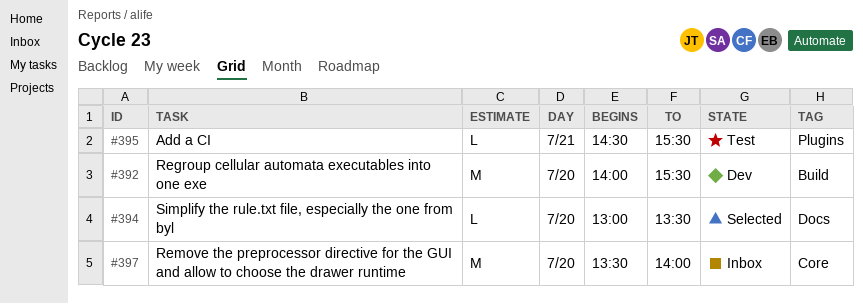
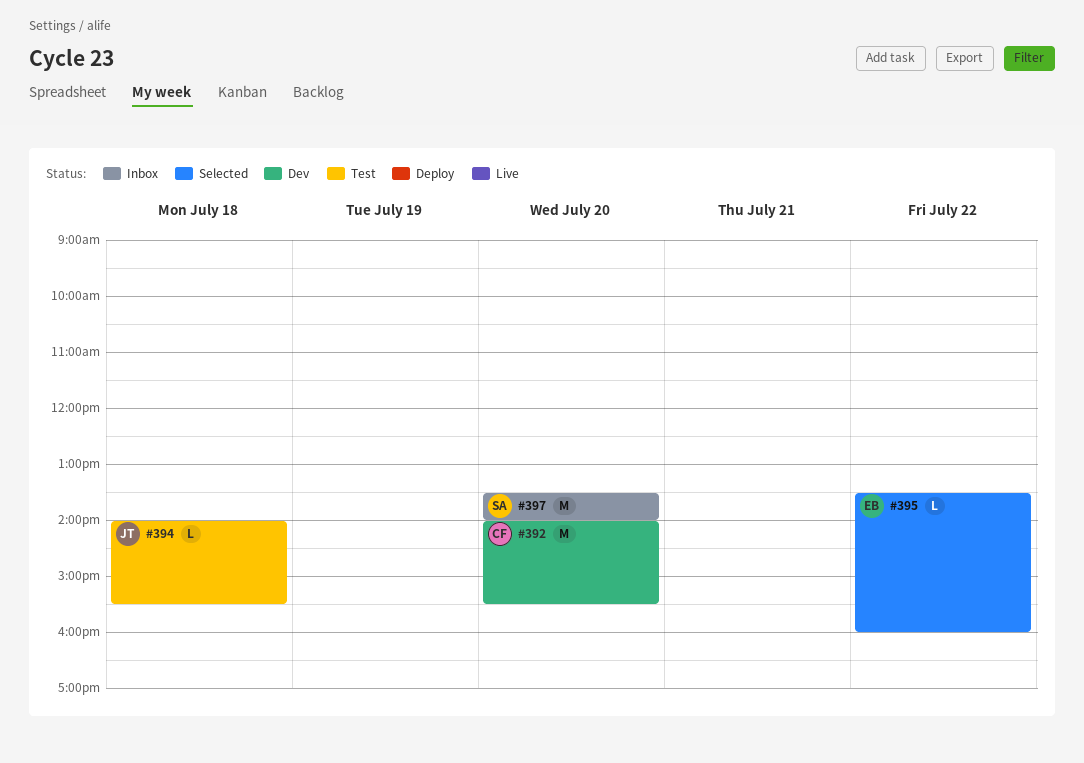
#394, status: Selected -> Test
#394, day: Jul 20 -> Jul 18
#394, begins: 13:00 -> 14:00
#394, ends: 13:30 -> 15:30
#395, status: Test -> Selected
#395, day: Jul 21 -> Jul 22
#395, begins: 14:30 -> 13:30
#395, ends: 15:30 -> 16:00

